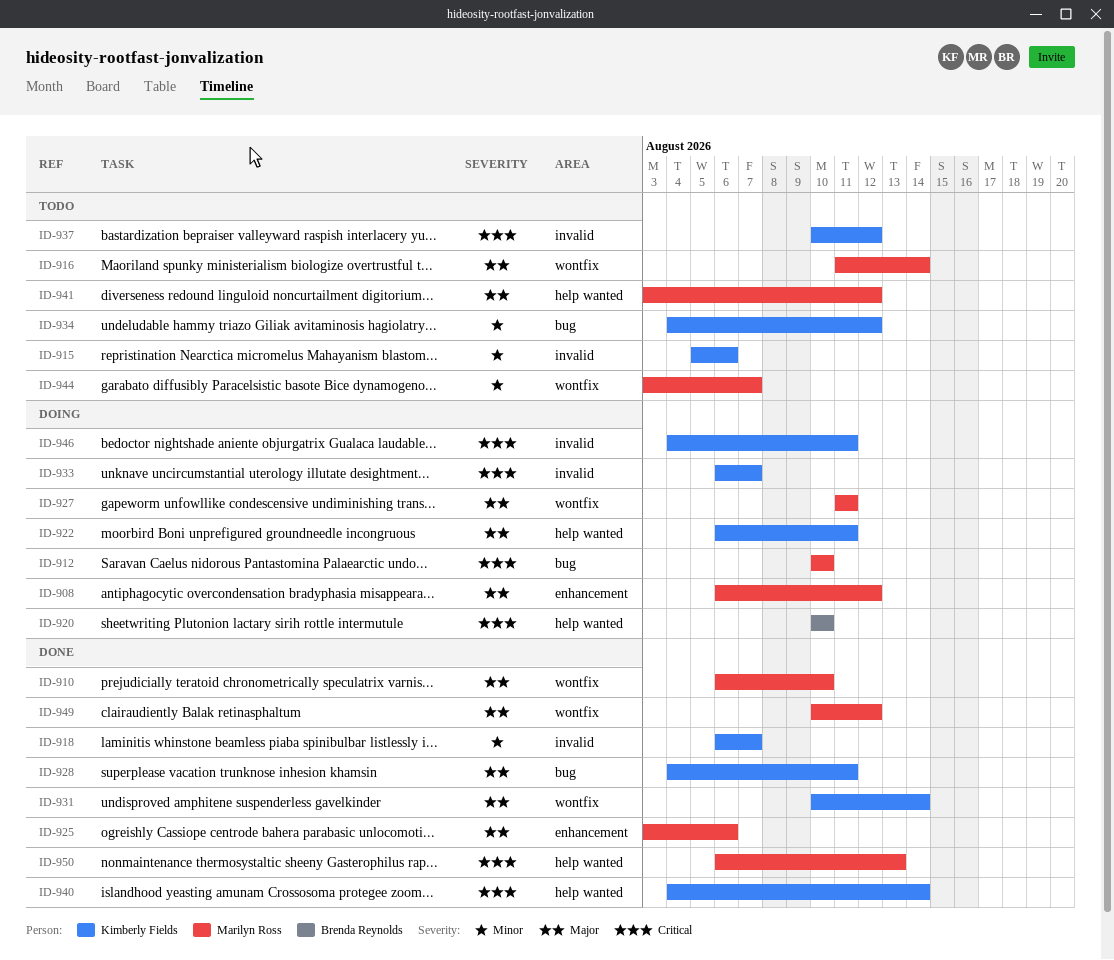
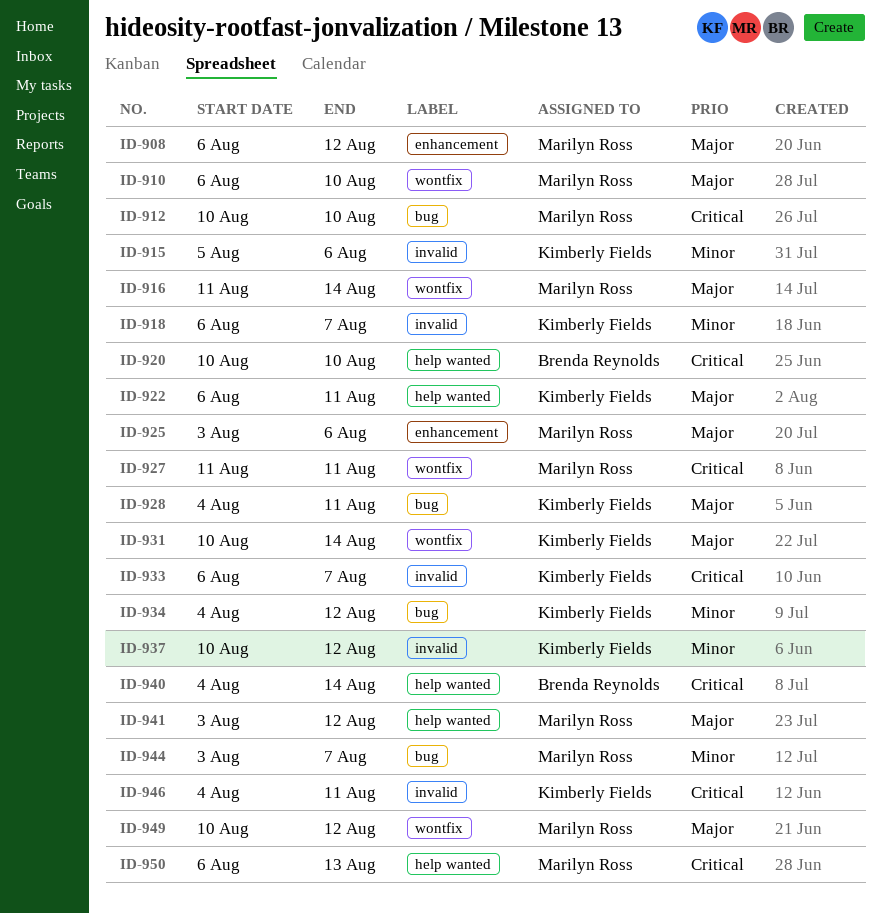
ID-927, priority: Major -> Critical
ID-937, priority: Critical -> Minor
ID-940, owner: Kimberly Fields -> Brenda Reynolds
ID-944, label: wontfix -> bug

